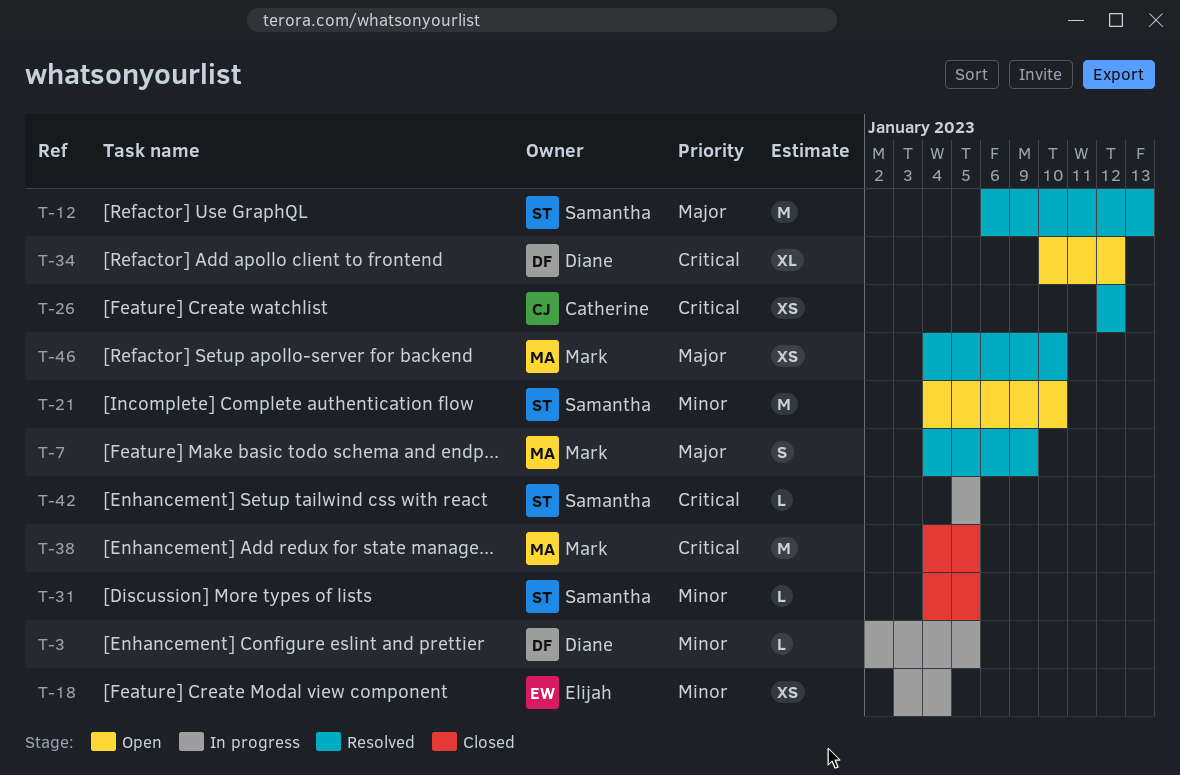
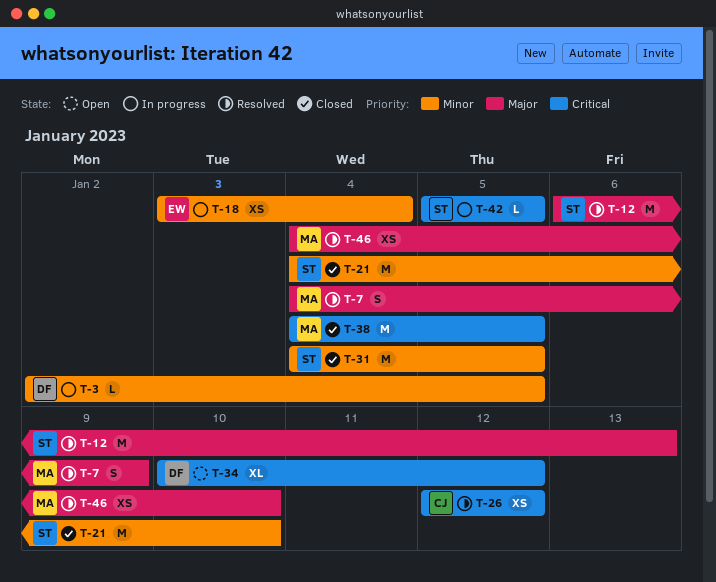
T-21, status: Open -> Closed
T-31, estimate: L -> M

